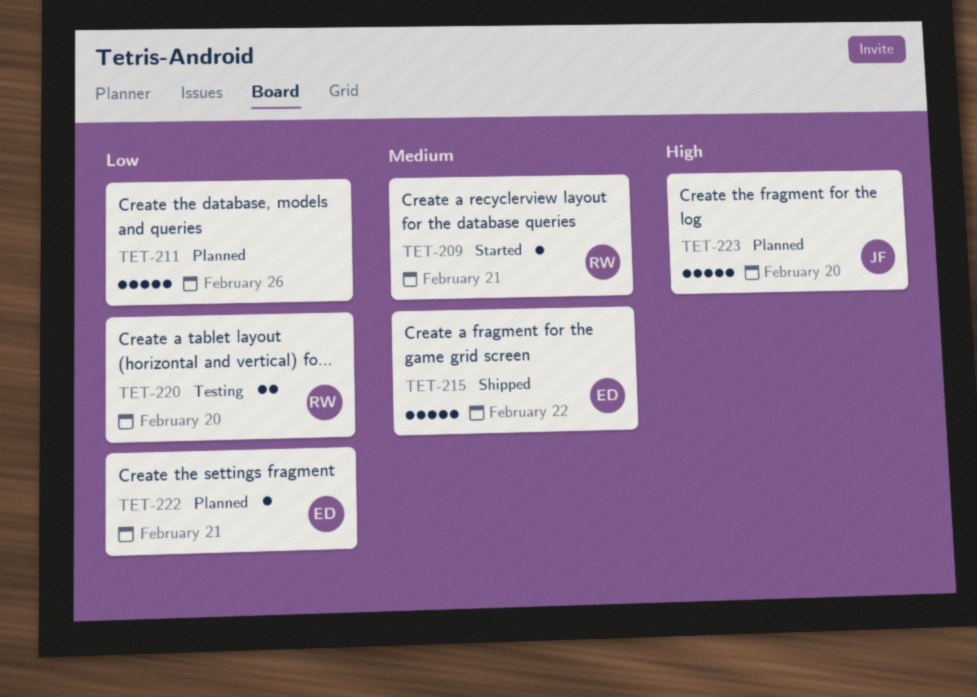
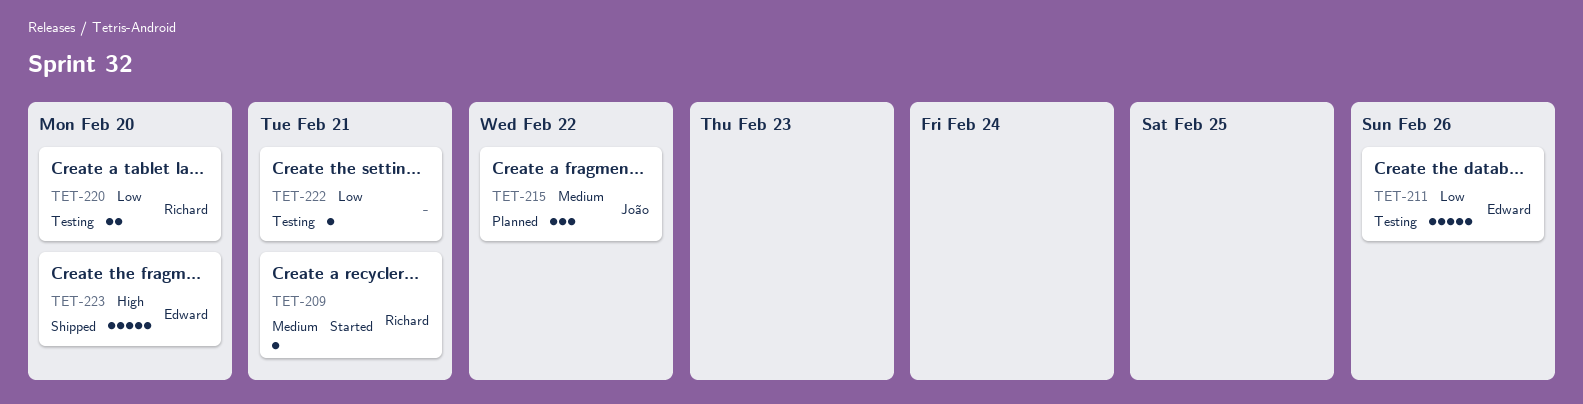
TET-211, status: Planned -> Testing
TET-211, owner: none -> Edward
TET-215, status: Shipped -> Planned
TET-215, owner: Edward -> João
TET-215, estimate: 5 -> 3
TET-222, status: Planned -> Testing
TET-222, owner: Edward -> none
TET-223, status: Planned -> Shipped
TET-223, owner: João -> Edward

